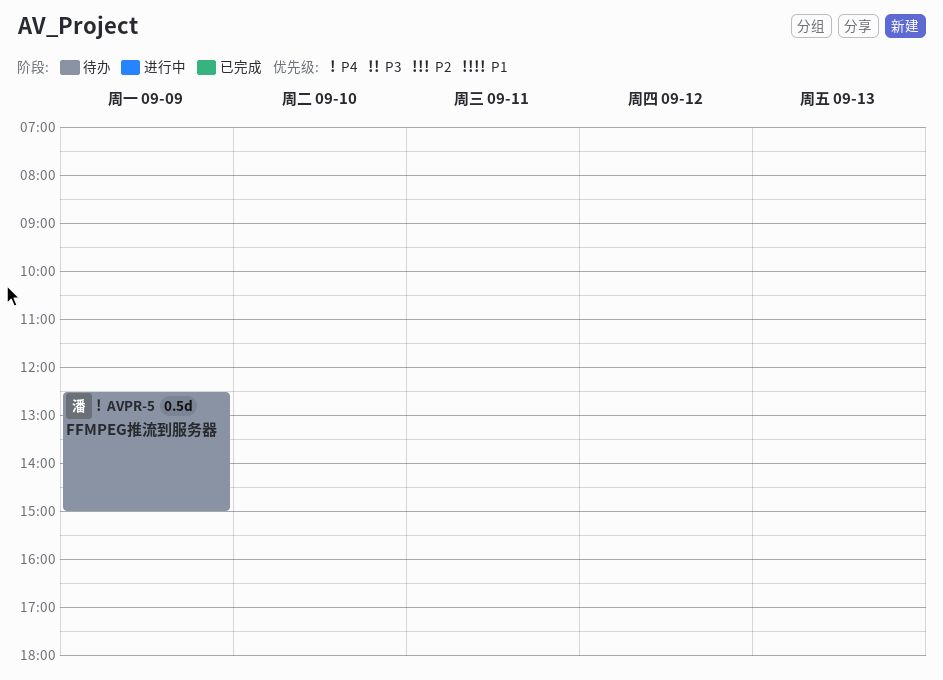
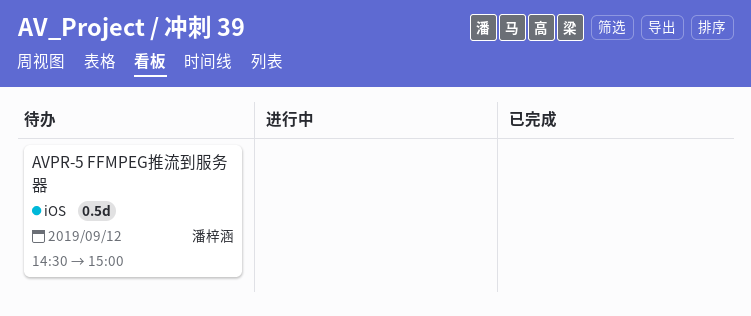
AVPR-5, day: Sep 9 -> Sep 12
AVPR-5, begins: 12:30 -> 14:30

